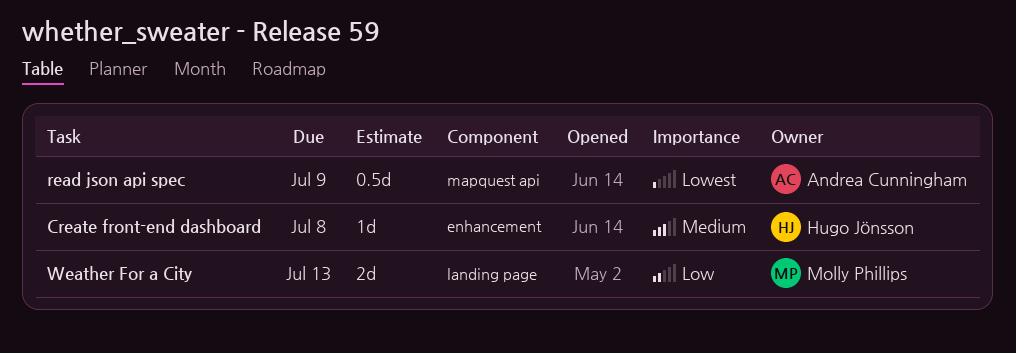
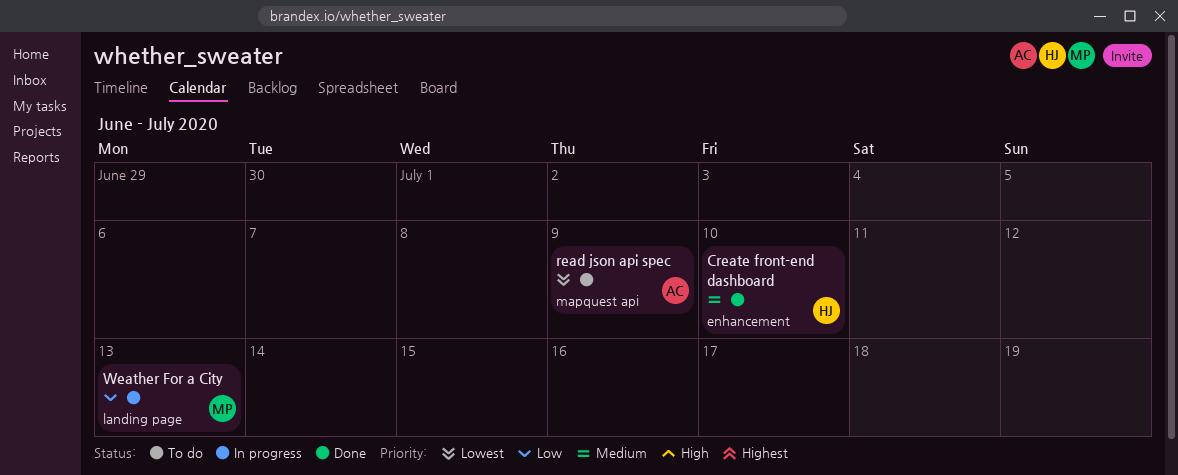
Create front-end dashboard, due: Jul 8 -> Jul 10

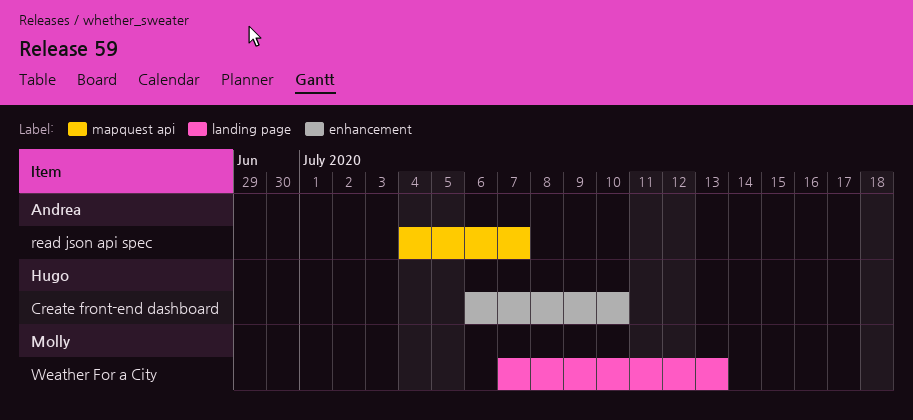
read json api spec, due: Jul 9 -> Jul 7

